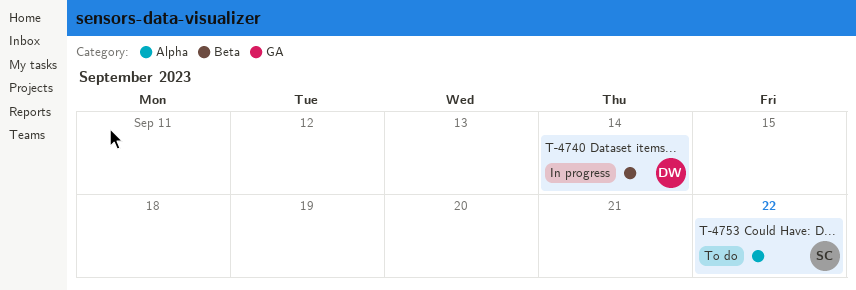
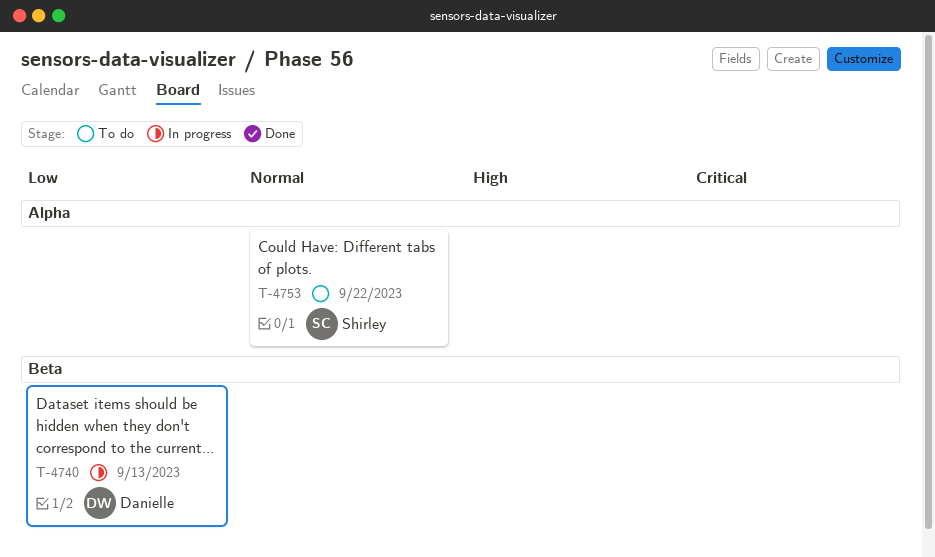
T-4740, due: Sep 14 -> Sep 13

